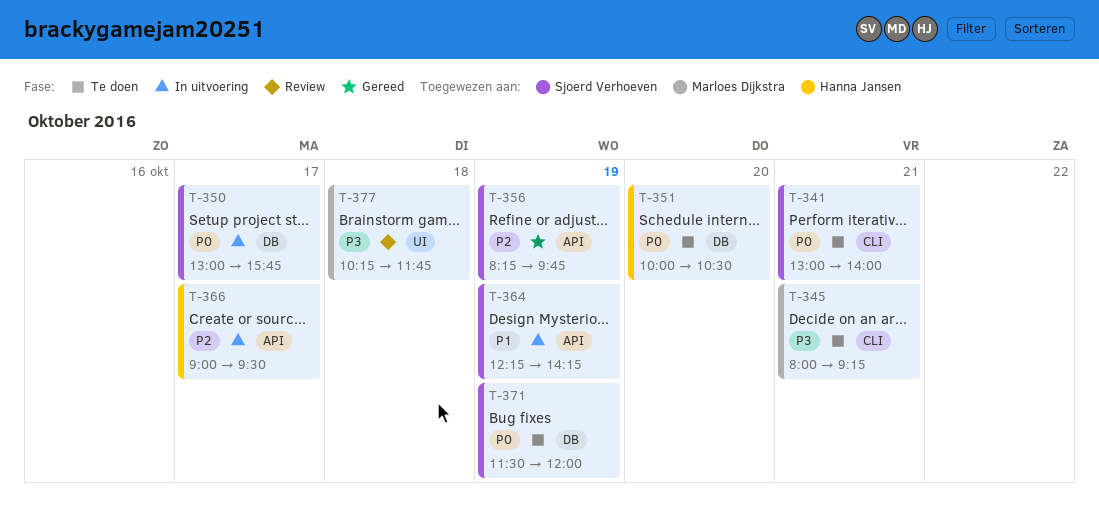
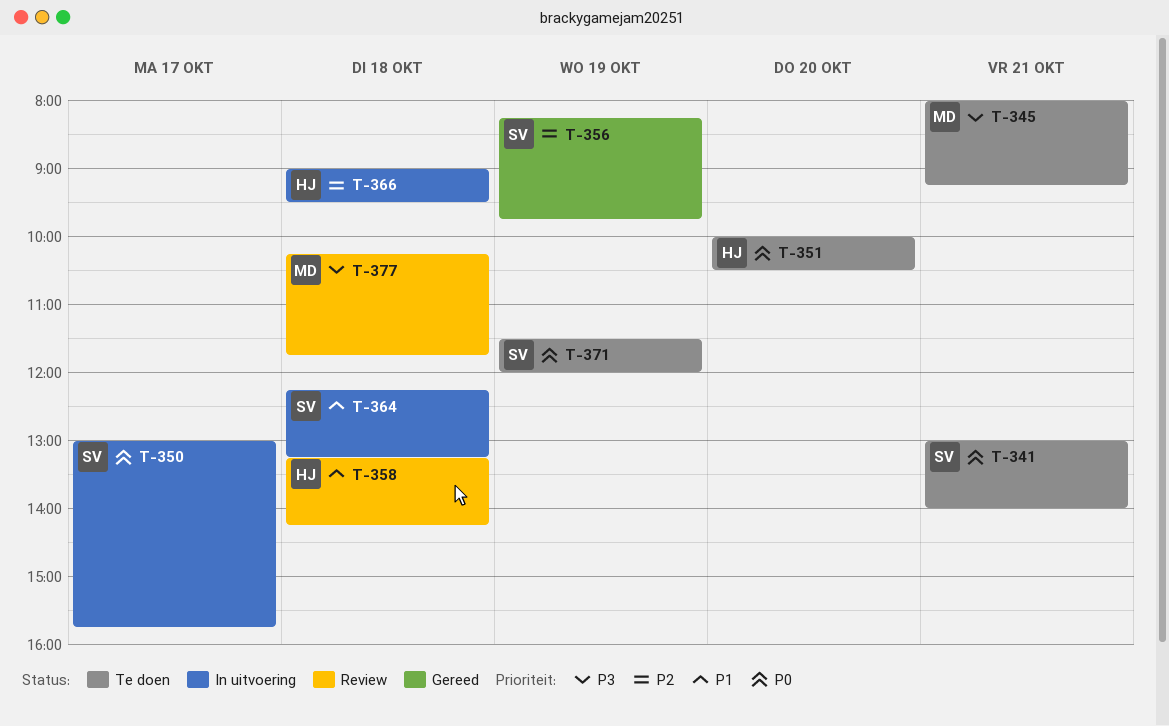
T-358: none -> present
T-364, day: Oct 19 -> Oct 18
T-364, ends: 14:15 -> 13:15
T-366, day: Oct 17 -> Oct 18

